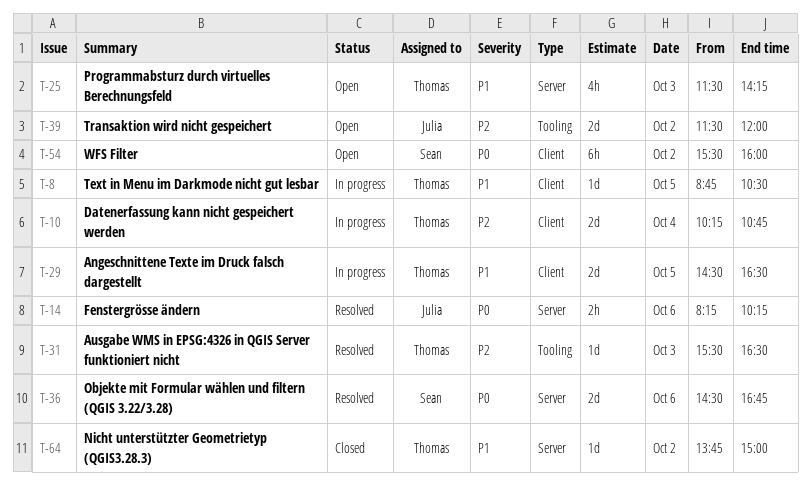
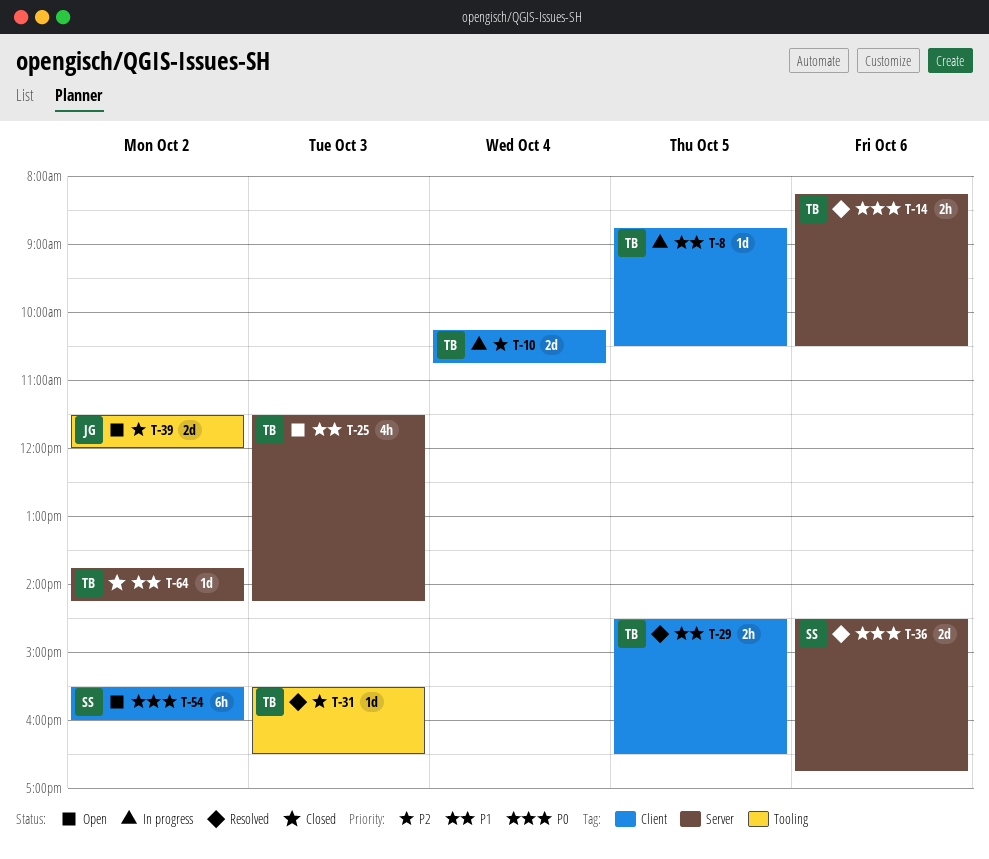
T-14, owner: Julia -> Thomas
T-14, ends: 10:15 -> 10:30
T-29, status: In progress -> Resolved
T-29, estimate: 2d -> 2h
T-64, ends: 15:00 -> 14:15

